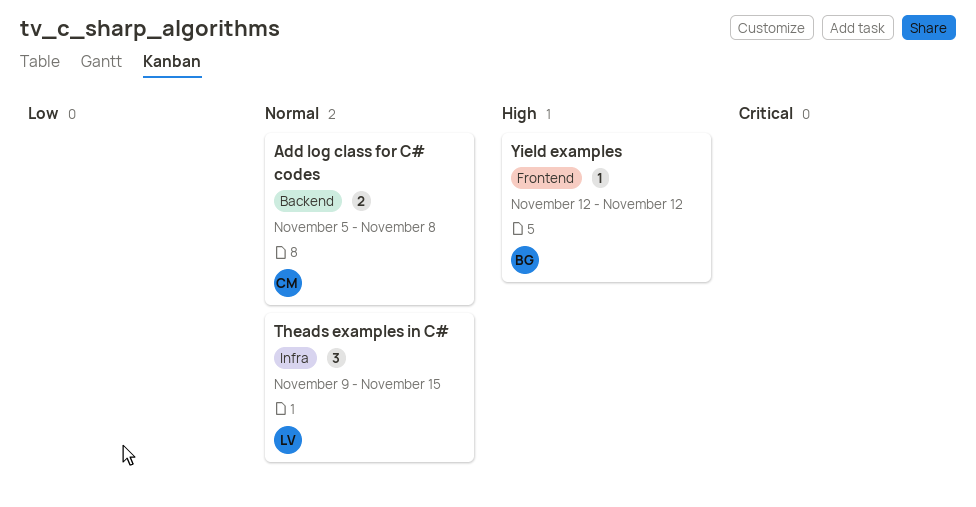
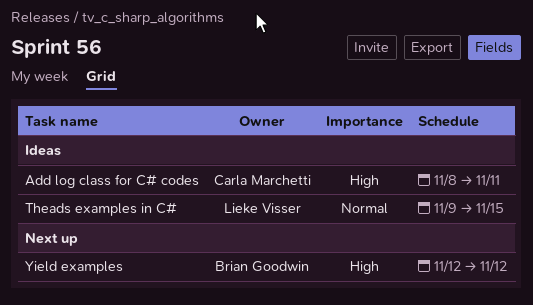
Add log class for C# codes, priority: Normal -> High
Add log class for C# codes, start: Nov 5 -> Nov 8
Add log class for C# codes, due: Nov 8 -> Nov 11

